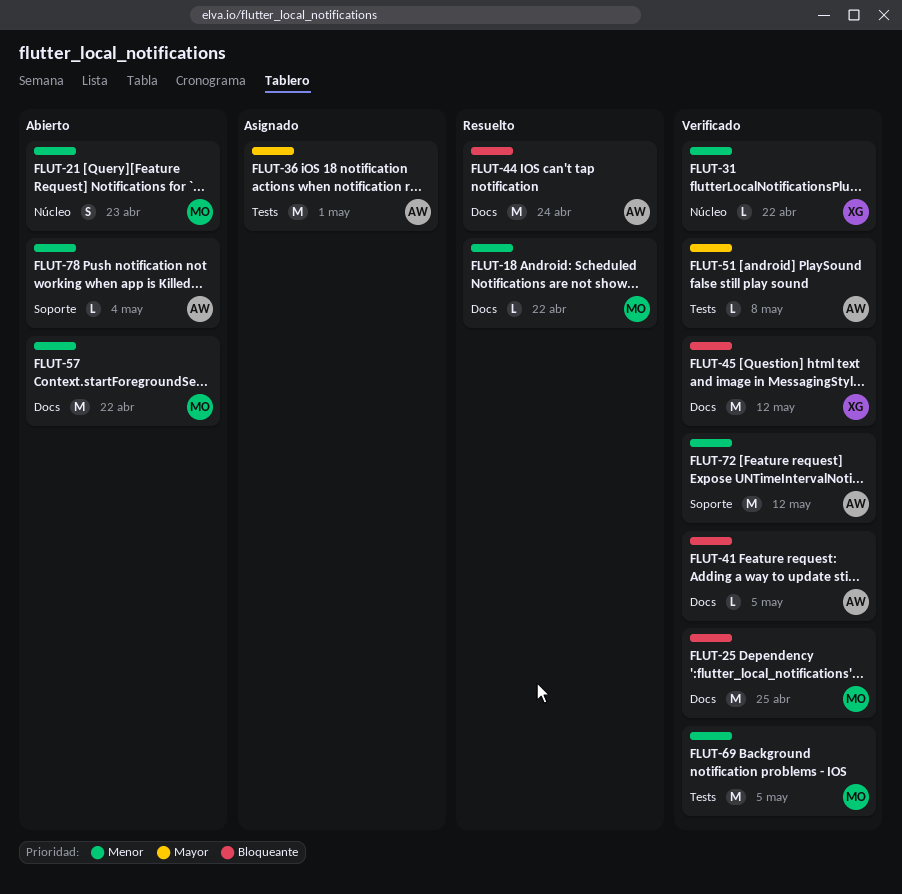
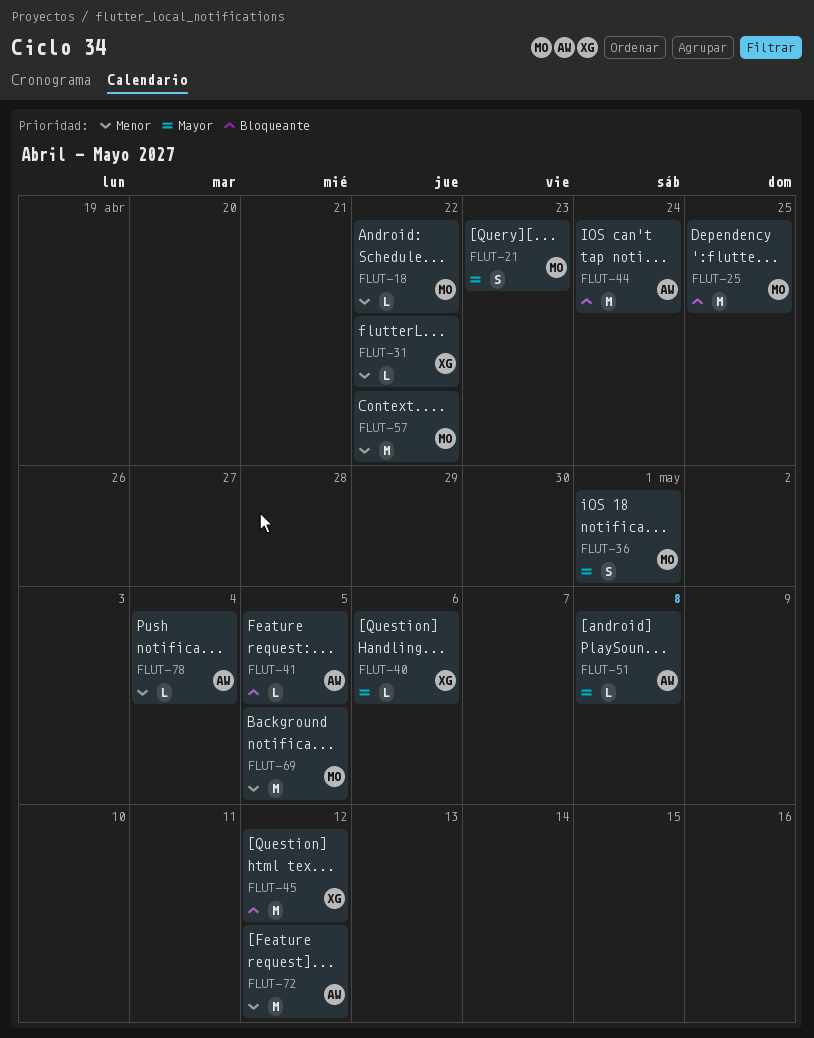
FLUT-21, priority: Menor -> Mayor
FLUT-36, owner: AW -> MO
FLUT-36, estimate: M -> S
FLUT-40: none -> present

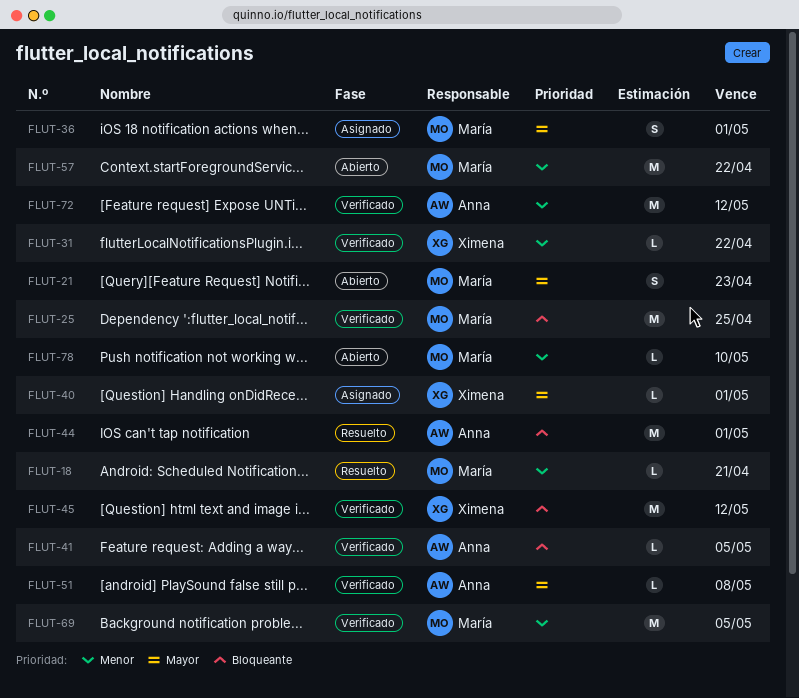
FLUT-18, due: Apr 22 -> Apr 21
FLUT-40, due: May 6 -> May 1
FLUT-44, due: Apr 24 -> May 1
FLUT-78, owner: Anna -> María
FLUT-78, due: May 4 -> May 10

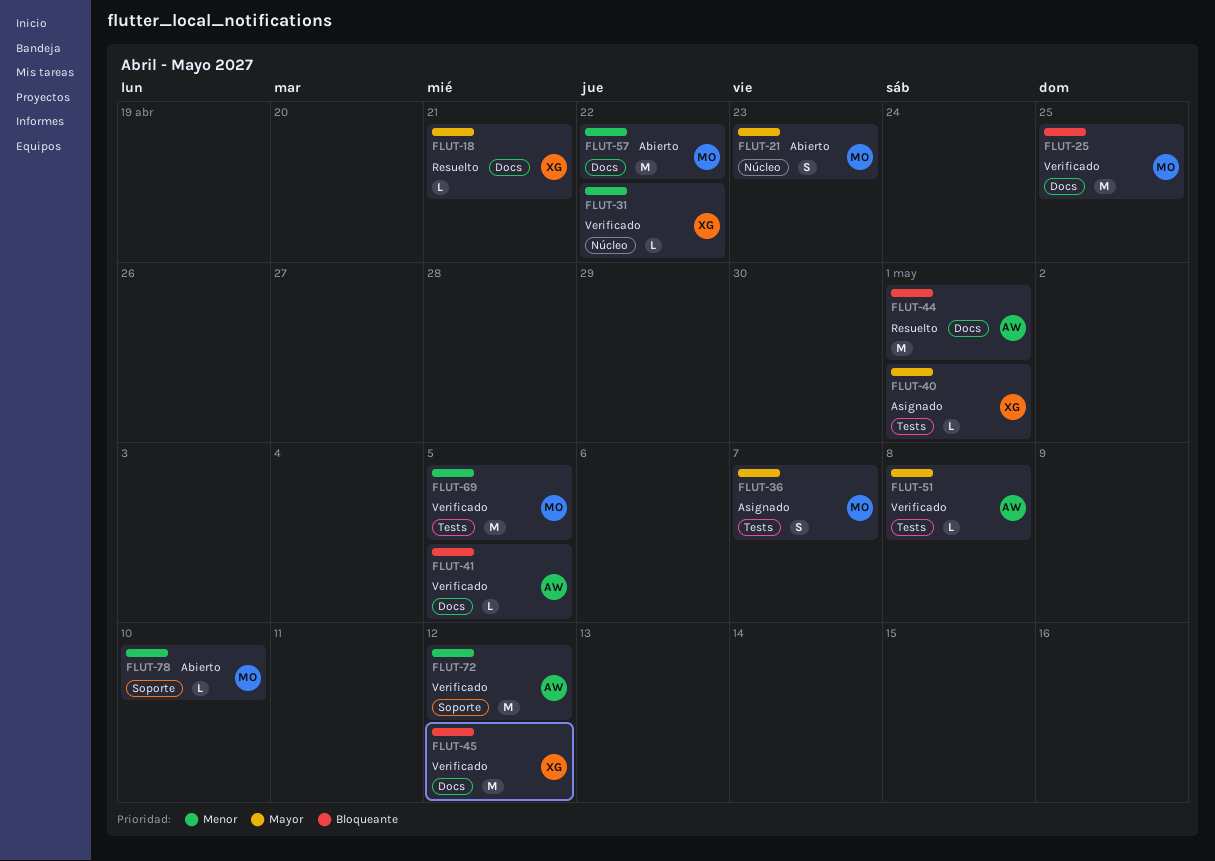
FLUT-18, owner: María -> Ximena
FLUT-18, priority: Menor -> Mayor
FLUT-36, due: May 1 -> May 7

